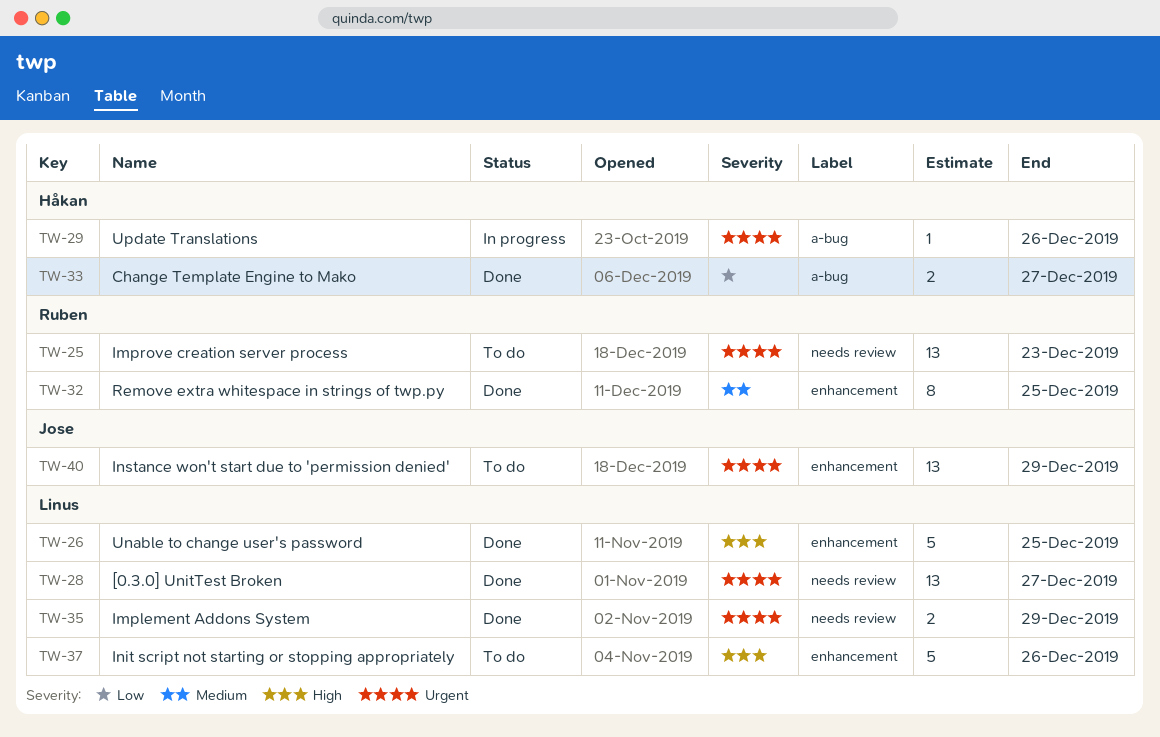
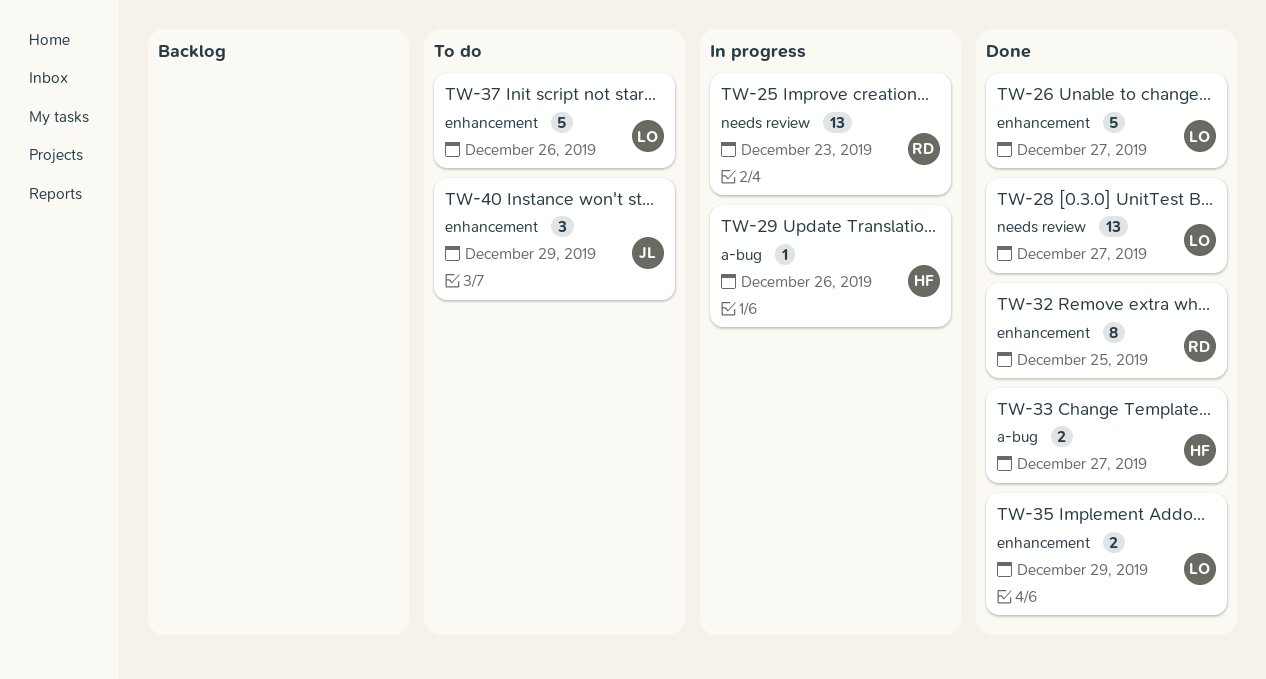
TW-25, status: To do -> In progress
TW-26, due: Dec 25 -> Dec 27
TW-35, label: needs review -> enhancement
TW-40, estimate: 13 -> 3

